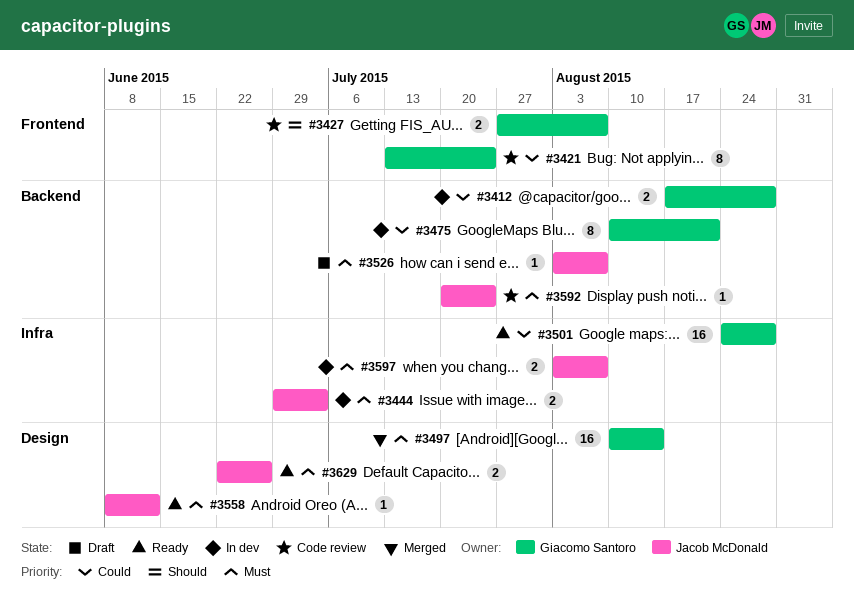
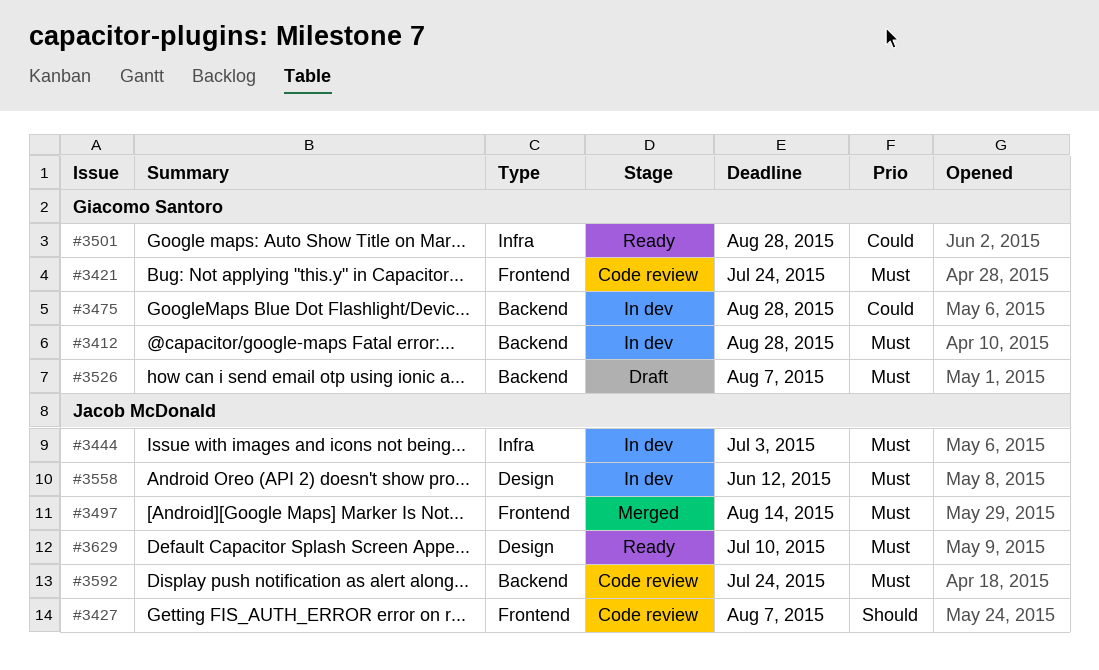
#3412, priority: Could -> Must
#3421, priority: Could -> Must
#3427, owner: Giacomo Santoro -> Jacob McDonald
#3475, due: Aug 21 -> Aug 28
#3497, owner: Giacomo Santoro -> Jacob McDonald
#3497, label: Design -> Frontend
#3526, owner: Jacob McDonald -> Giacomo Santoro
#3558, status: Ready -> In dev
#3597: present -> none
#3629, due: Jun 26 -> Jul 10

